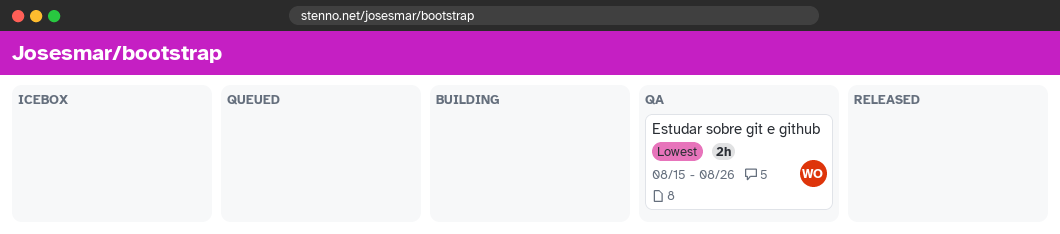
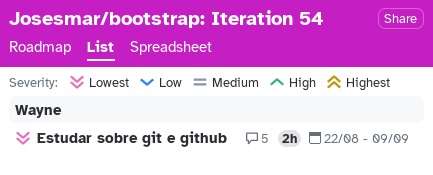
Estudar sobre git e github, start: Aug 15 -> Aug 22
Estudar sobre git e github, due: Aug 26 -> Sep 9

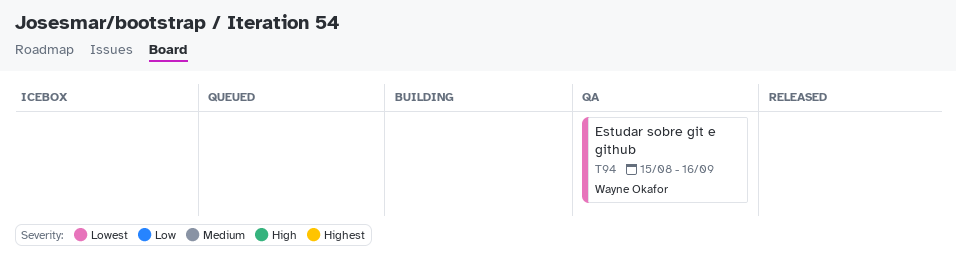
Estudar sobre git e github, start: Aug 22 -> Aug 15
Estudar sobre git e github, due: Sep 9 -> Sep 16

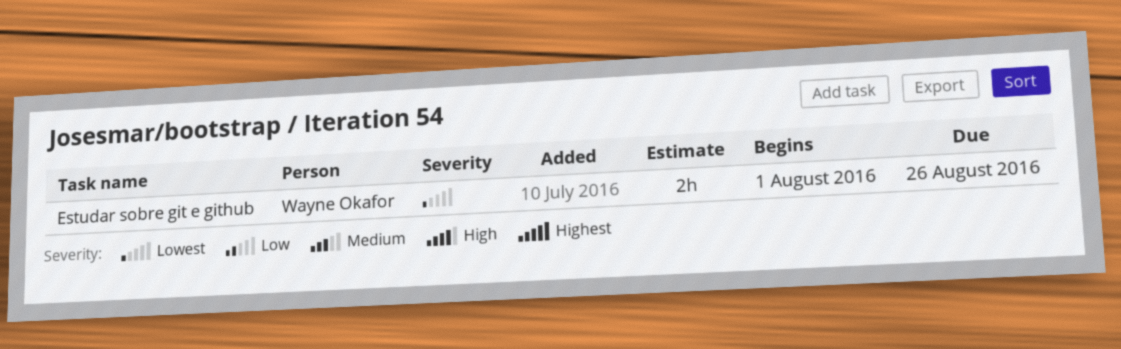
Estudar sobre git e github, start: Aug 15 -> Aug 1
Estudar sobre git e github, due: Sep 16 -> Aug 26

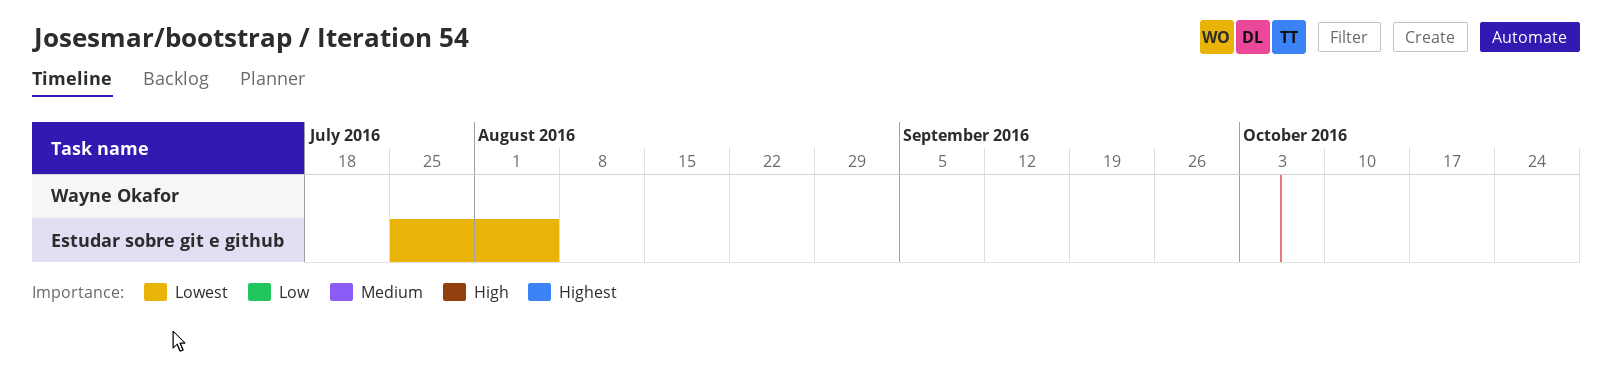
Estudar sobre git e github, start: Aug 1 -> Jul 25
Estudar sobre git e github, due: Aug 26 -> Aug 5

